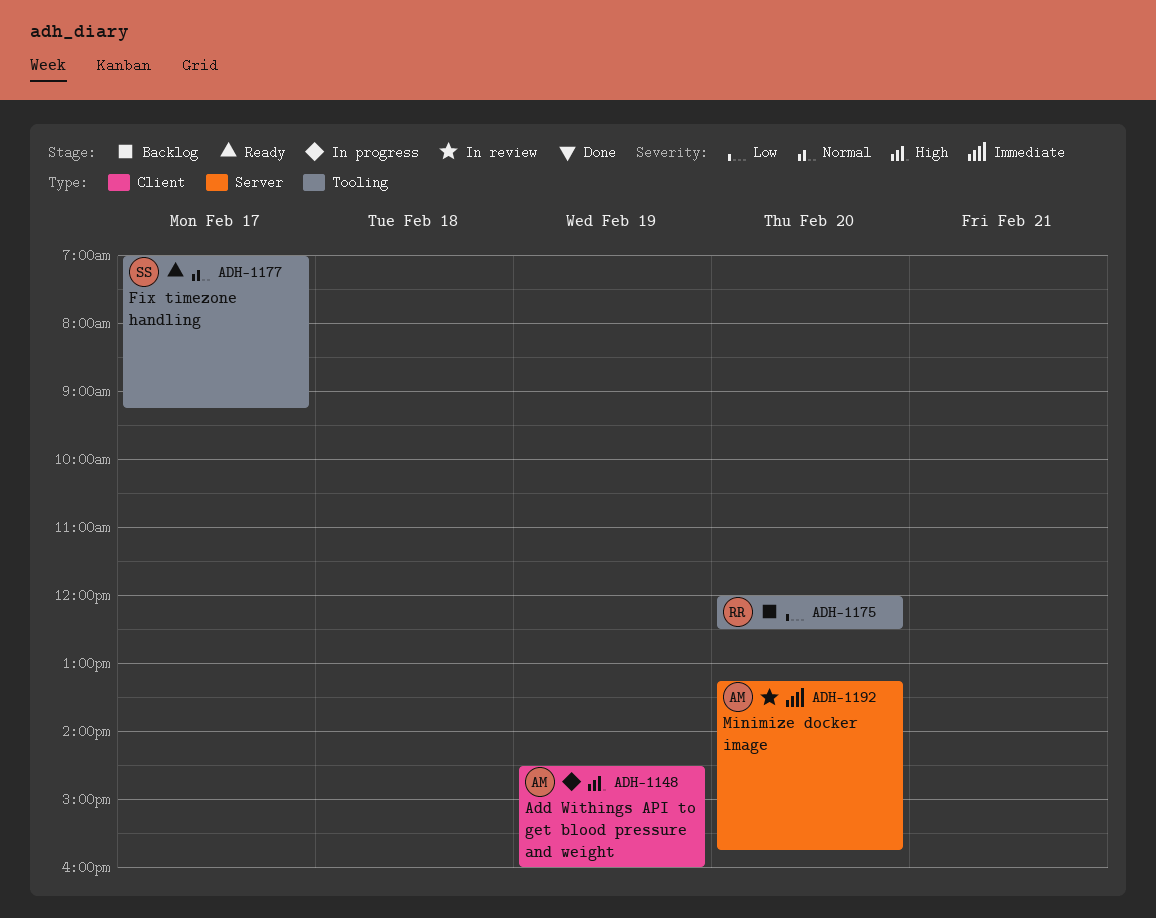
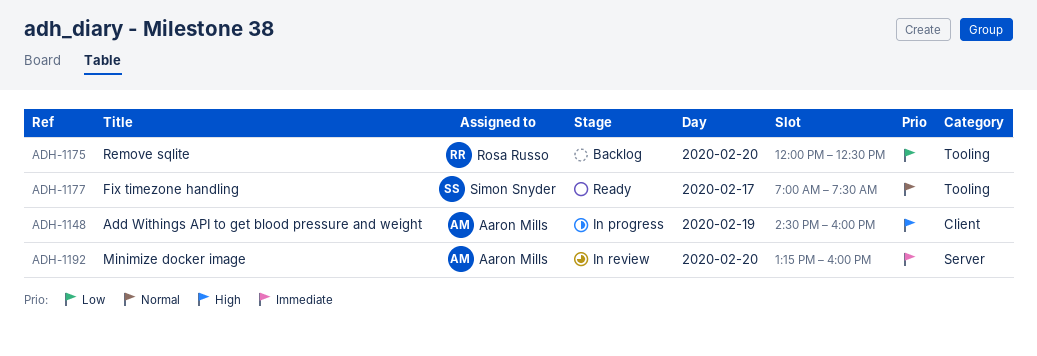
ADH-1177, ends: 09:15 -> 07:30
ADH-1192, ends: 15:45 -> 16:00

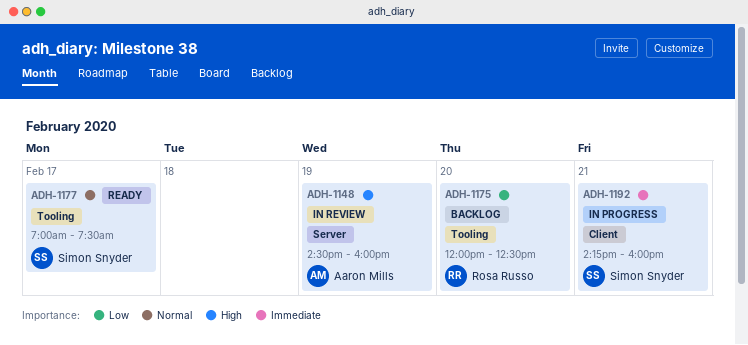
ADH-1148, status: In progress -> In review
ADH-1148, label: Client -> Server
ADH-1192, status: In review -> In progress
ADH-1192, owner: Aaron Mills -> Simon Snyder
ADH-1192, label: Server -> Client
ADH-1192, day: Feb 20 -> Feb 21
ADH-1192, begins: 13:15 -> 14:15

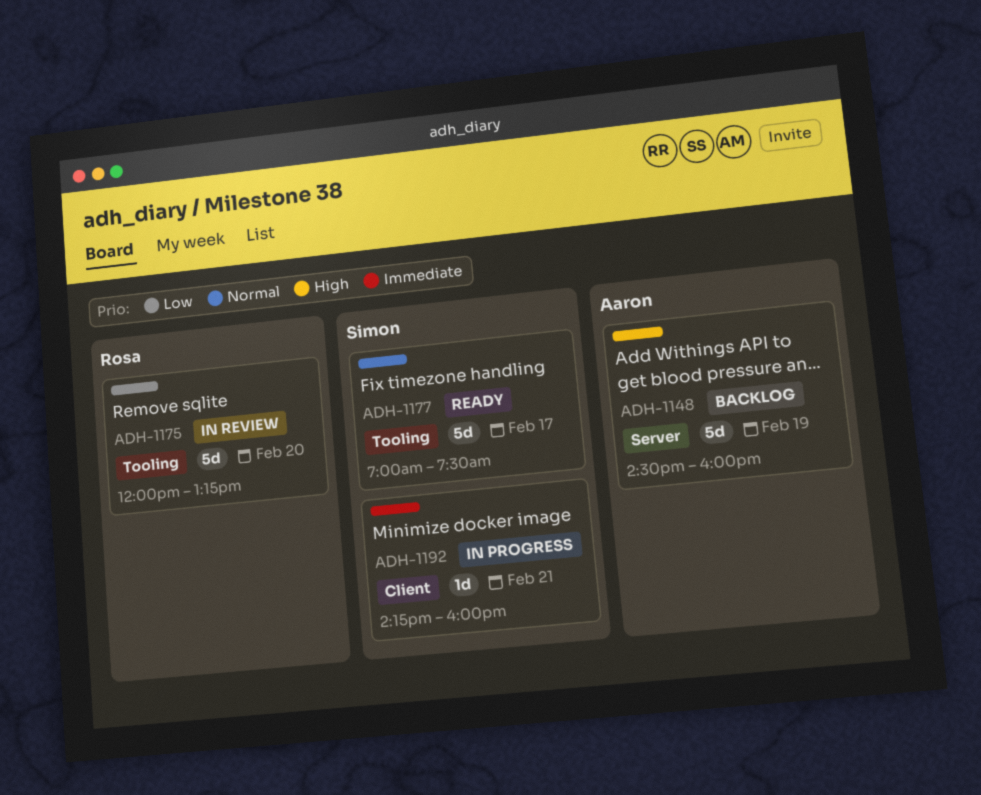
ADH-1148, status: In review -> Backlog
ADH-1175, status: Backlog -> In review
ADH-1175, ends: 12:30 -> 13:15

